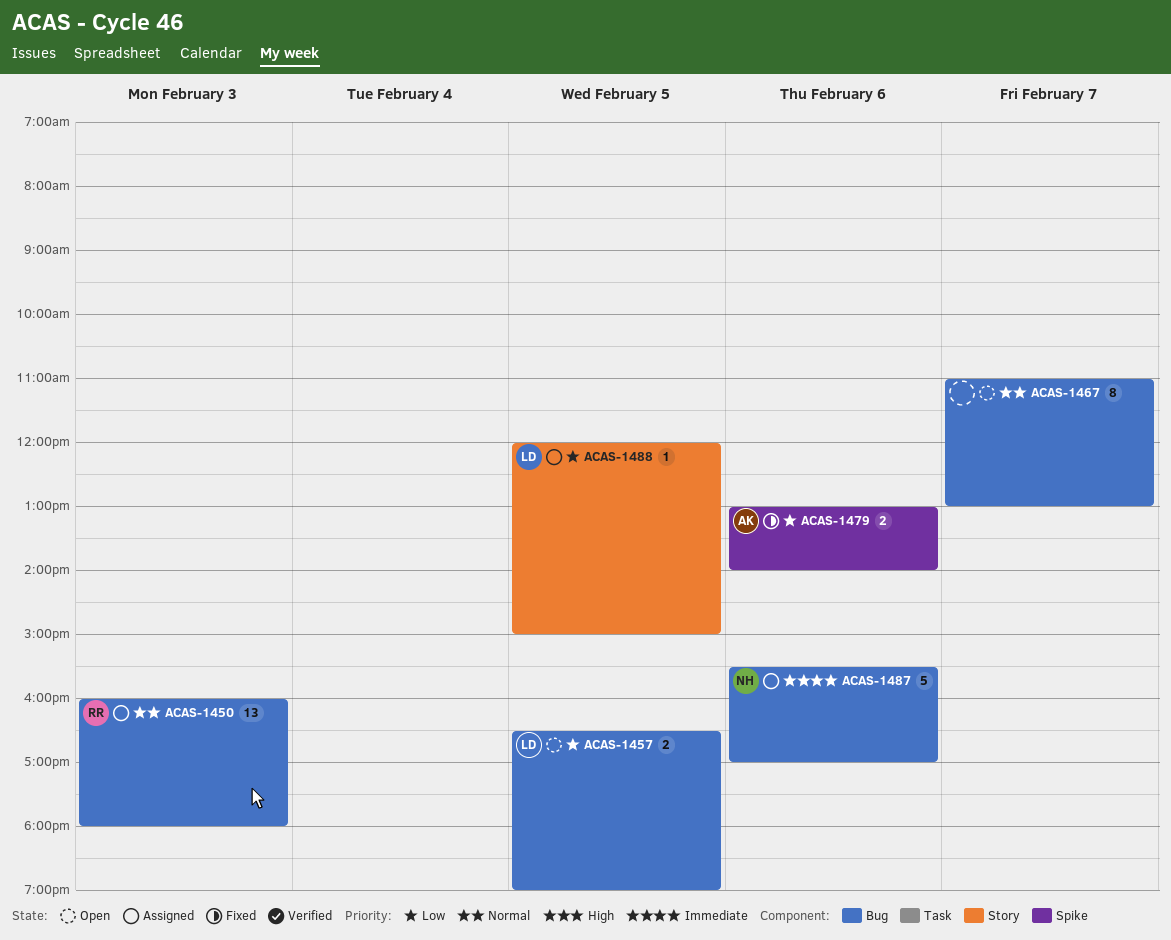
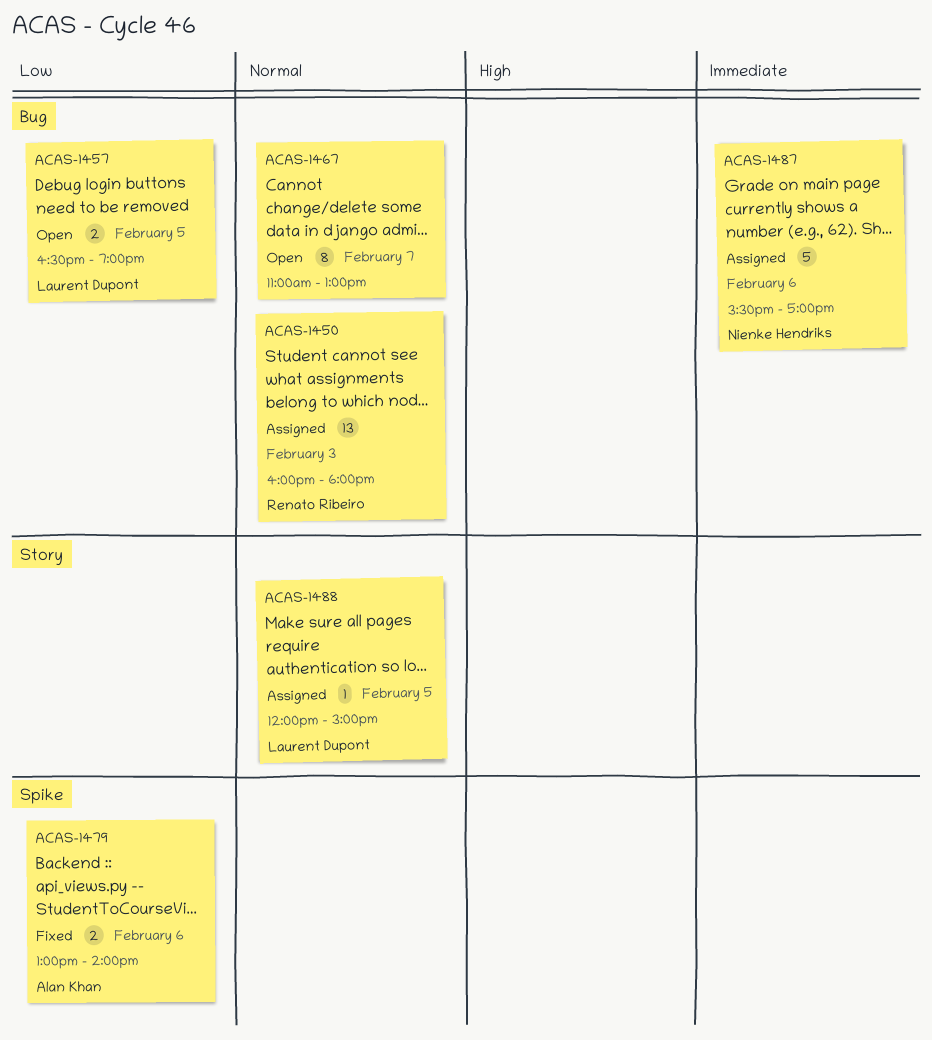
ACAS-1488, priority: Low -> Normal

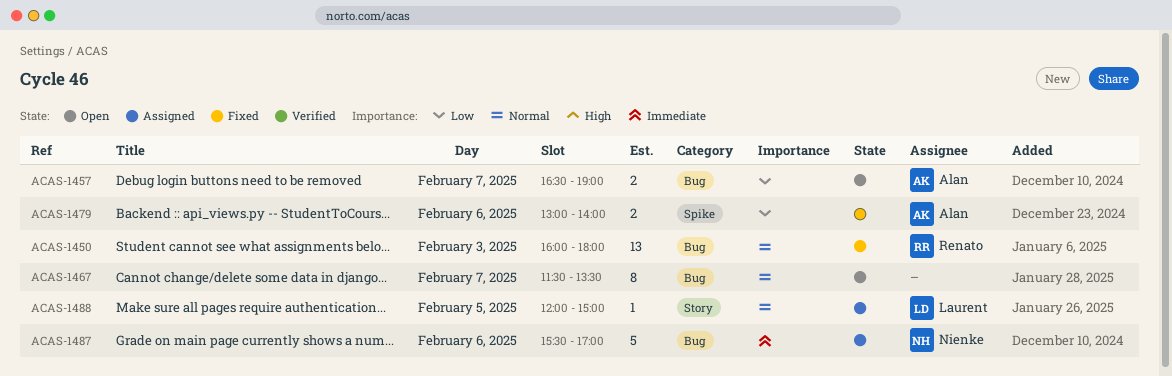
ACAS-1450, status: Assigned -> Fixed
ACAS-1457, owner: Laurent Dupont -> Alan Khan
ACAS-1457, day: Feb 5 -> Feb 7
ACAS-1467, begins: 11:00 -> 11:30
ACAS-1467, ends: 13:00 -> 13:30

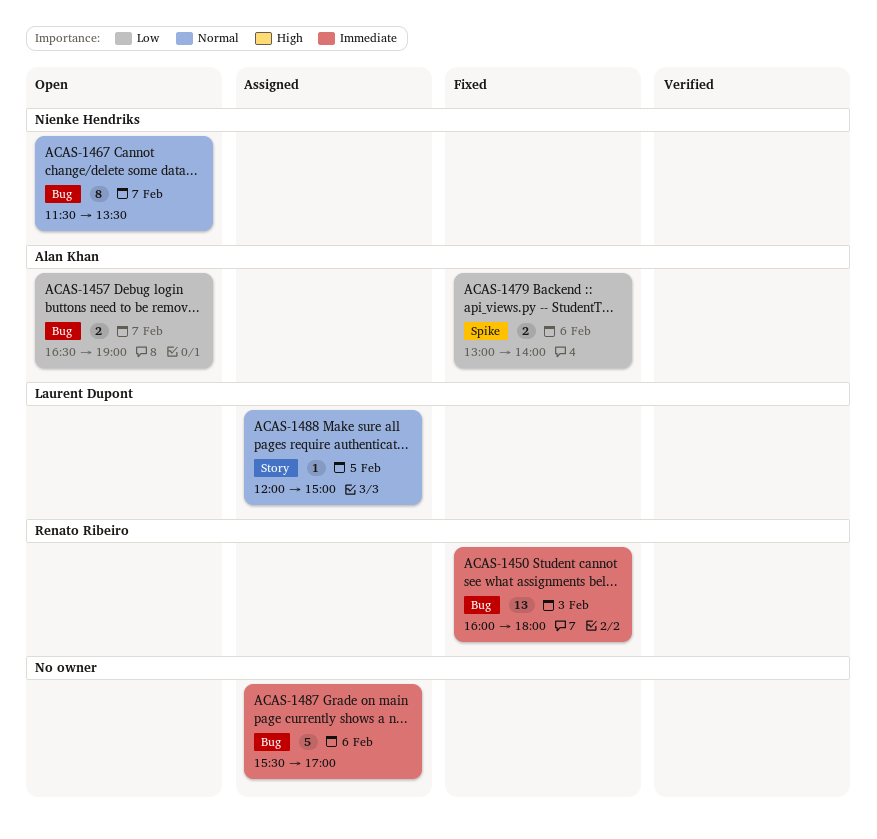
ACAS-1450, priority: Normal -> Immediate
ACAS-1467, owner: none -> Nienke Hendriks
ACAS-1487, owner: Nienke Hendriks -> none

